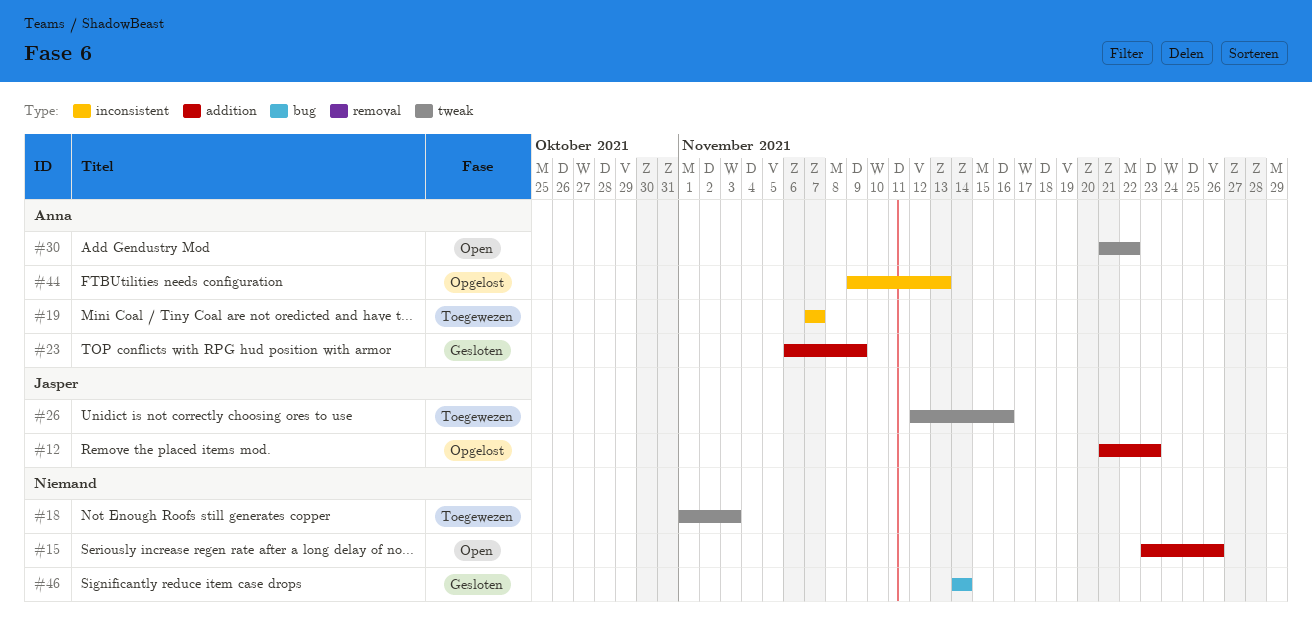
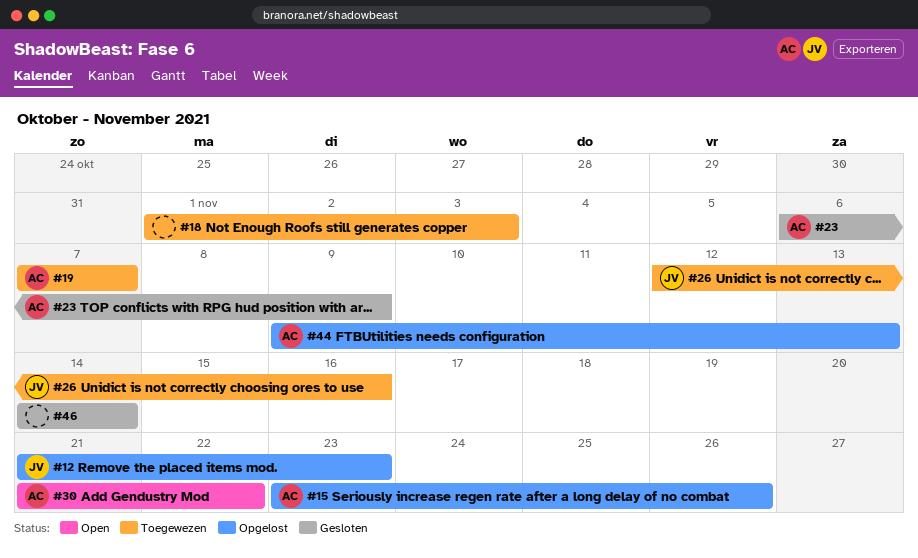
#15, status: Open -> Opgelost
#15, owner: none -> Anna

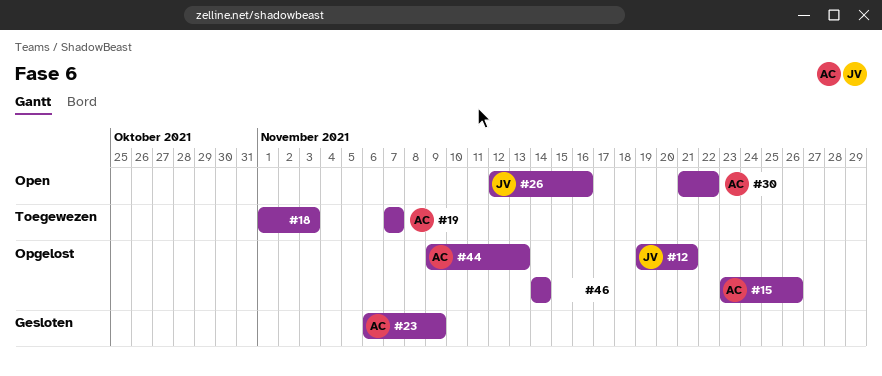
#12, start: Nov 21 -> Nov 19
#12, due: Nov 23 -> Nov 21
#26, status: Toegewezen -> Open
#46, status: Gesloten -> Opgelost

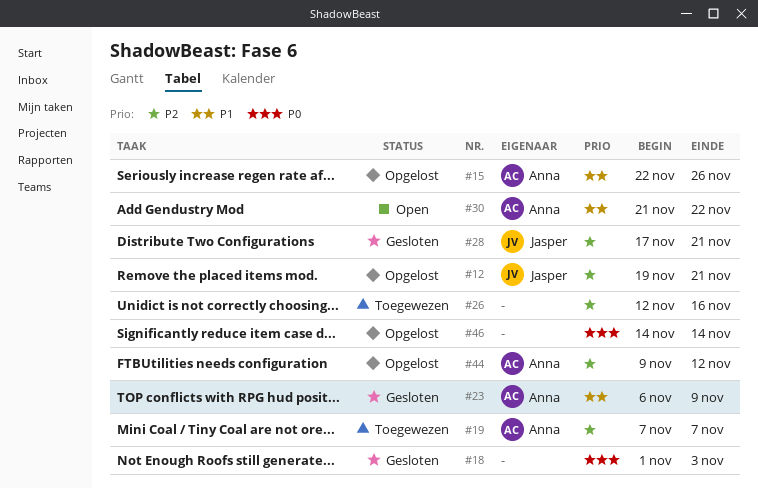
#15, start: Nov 23 -> Nov 22
#18, status: Toegewezen -> Gesloten
#26, status: Open -> Toegewezen
#26, owner: Jasper -> none
#28: none -> present
#44, due: Nov 13 -> Nov 12

